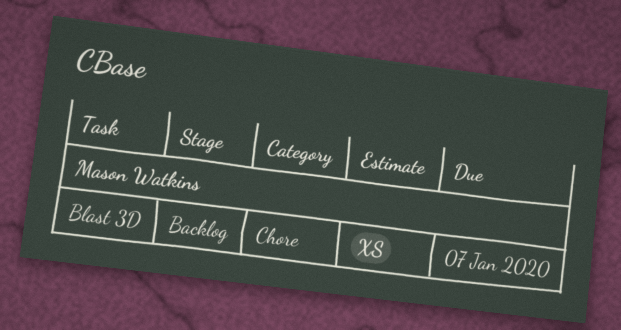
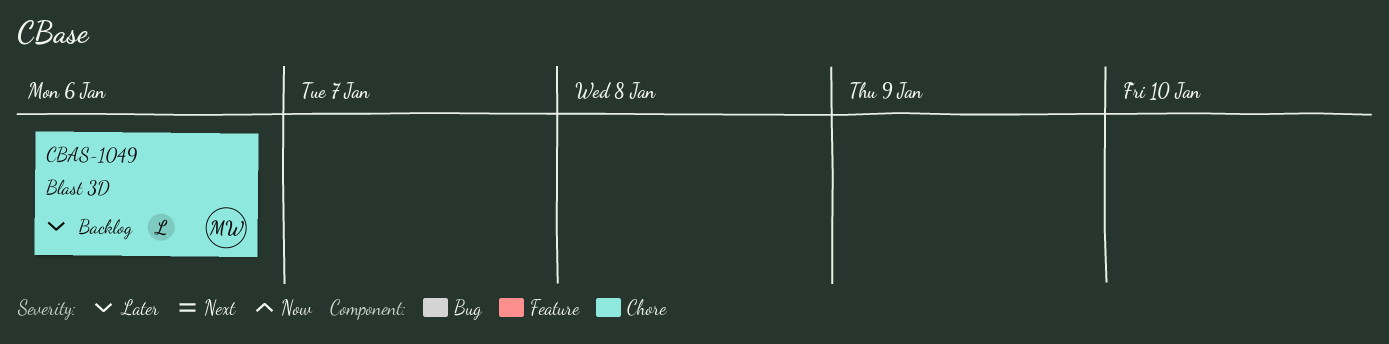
Blast 3D, estimate: XS -> L
Blast 3D, due: Jan 7 -> Jan 6

